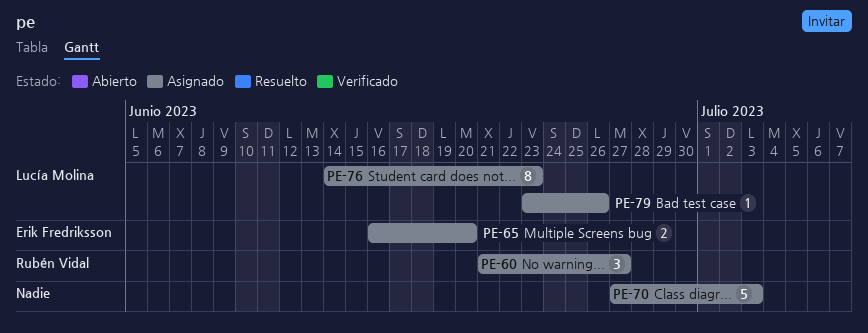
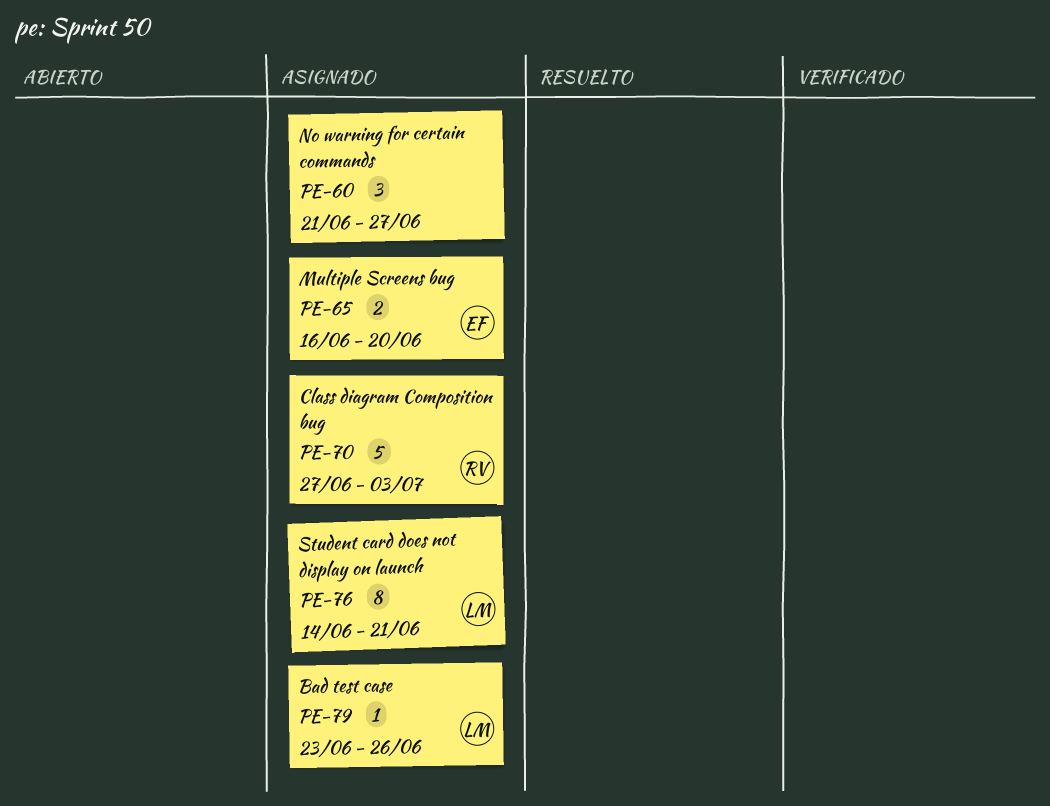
PE-60, owner: Rubén Vidal -> none
PE-70, owner: none -> Rubén Vidal
PE-76, due: Jun 23 -> Jun 21

